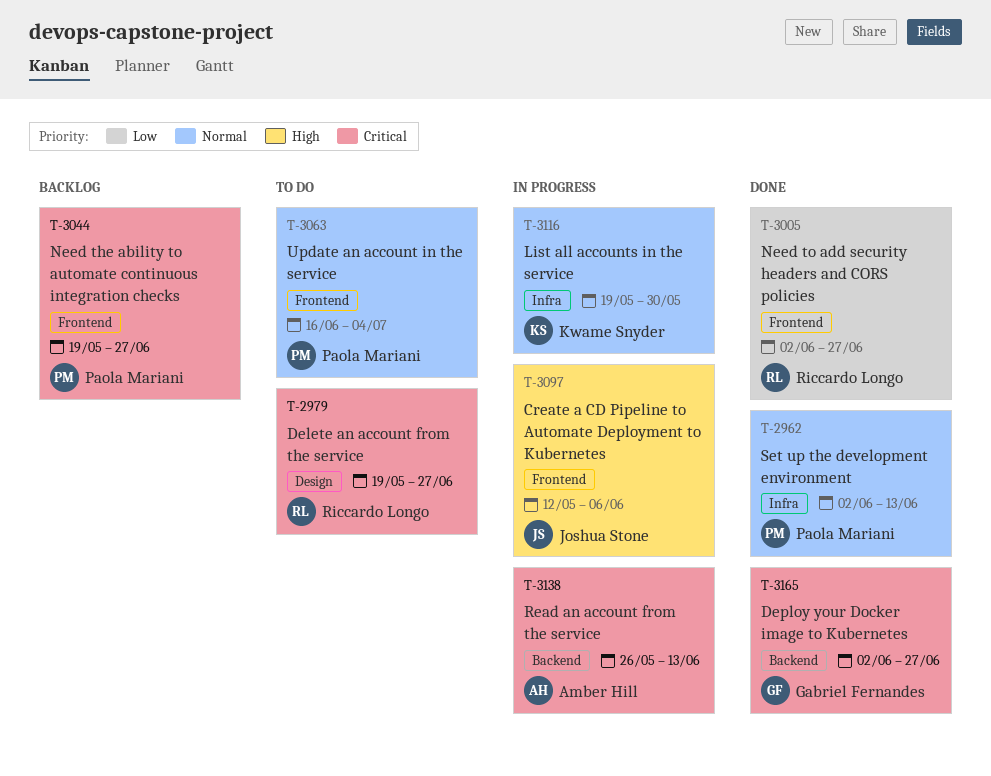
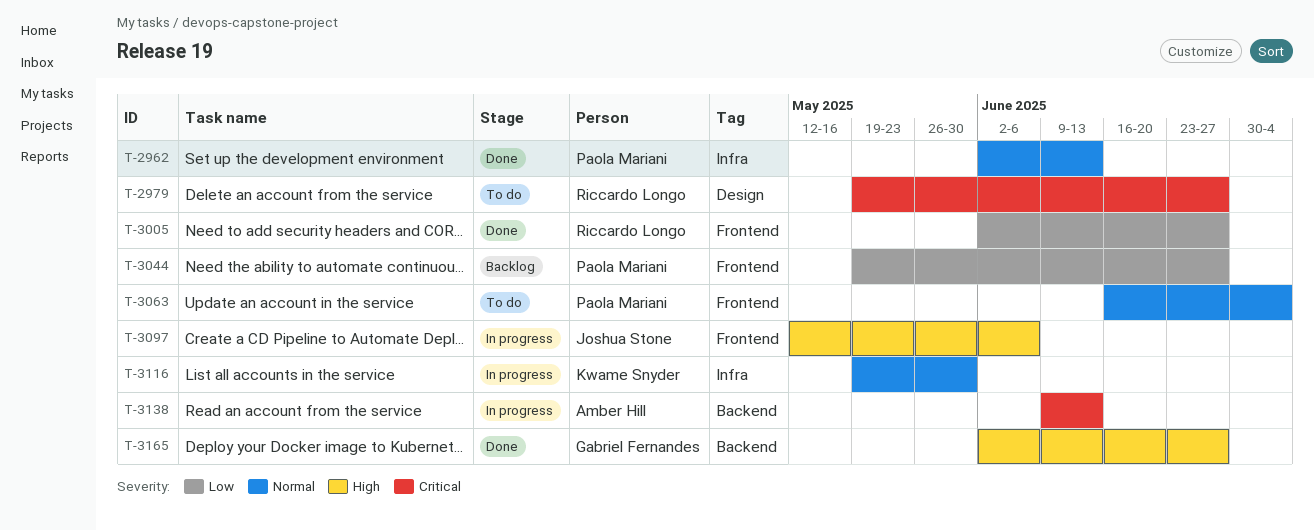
T-3044, priority: Critical -> Low
T-3138, start: May 26 -> Jun 9
T-3165, priority: Critical -> High

